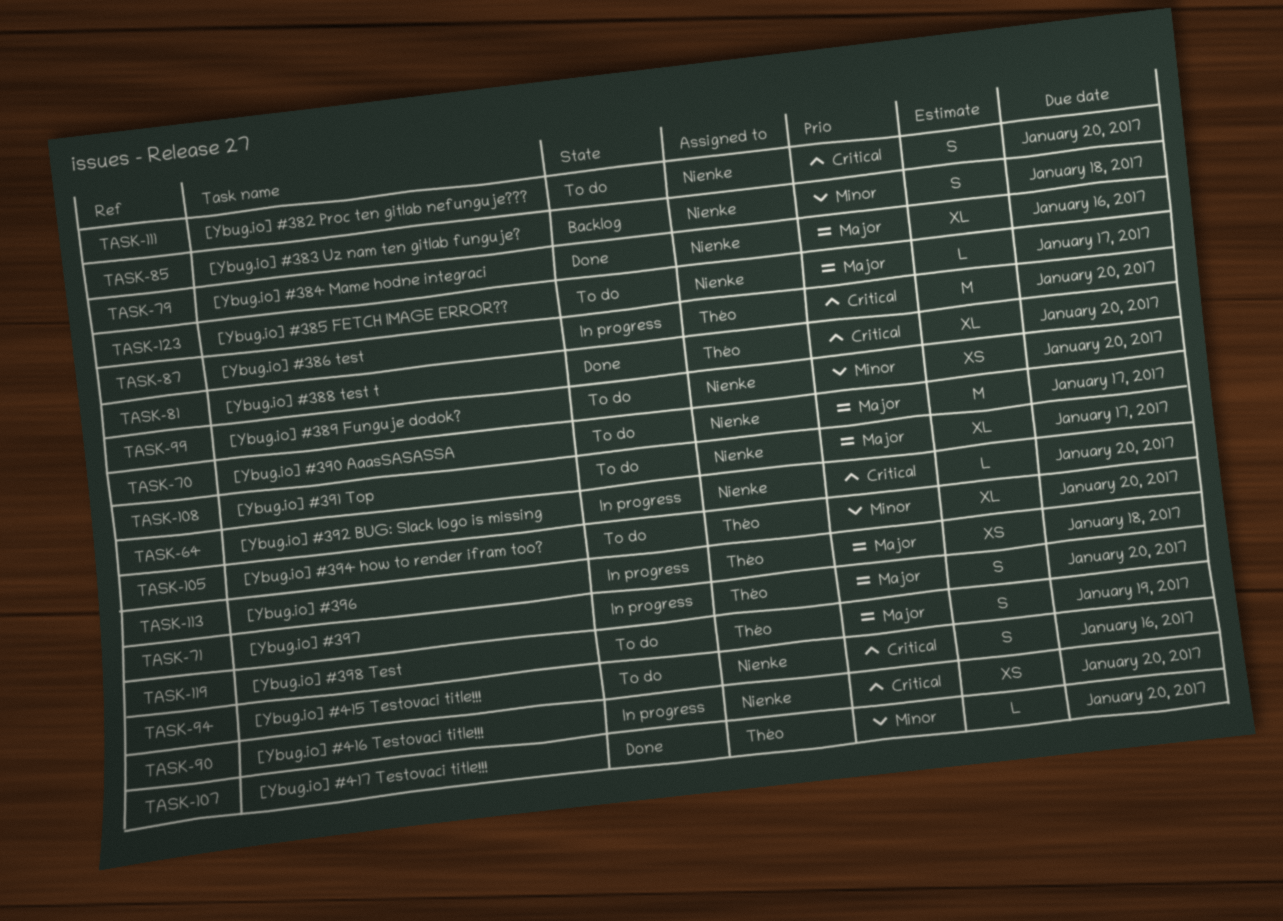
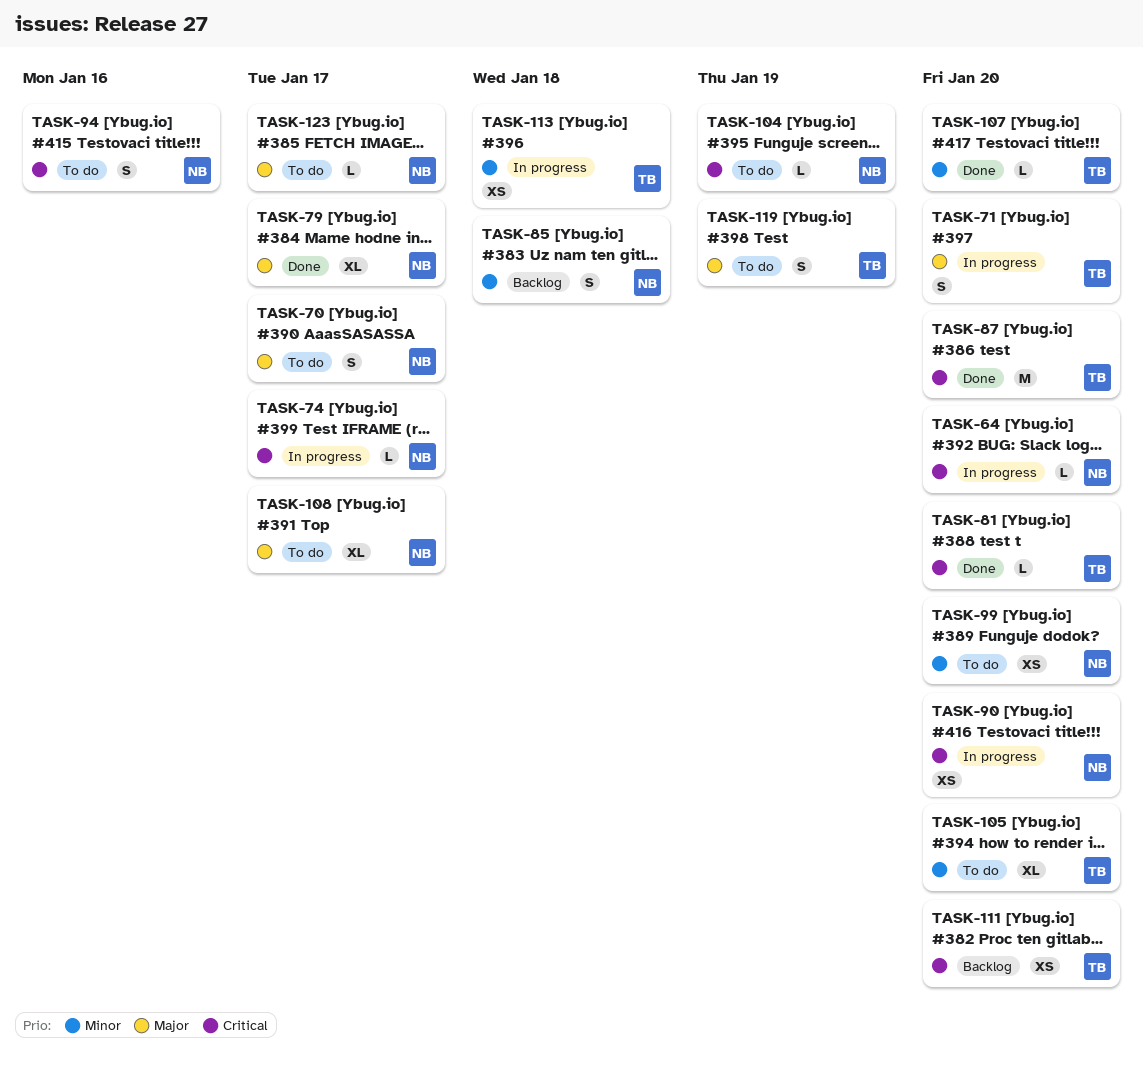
TASK-70, estimate: M -> S
TASK-74: none -> present
TASK-79, due: Jan 16 -> Jan 17
TASK-81, estimate: XL -> L
TASK-87, status: In progress -> Done
TASK-104: none -> present
TASK-111, status: To do -> Backlog
TASK-111, owner: Nienke -> Théo
TASK-111, estimate: S -> XS
TASK-113, priority: Major -> Minor

